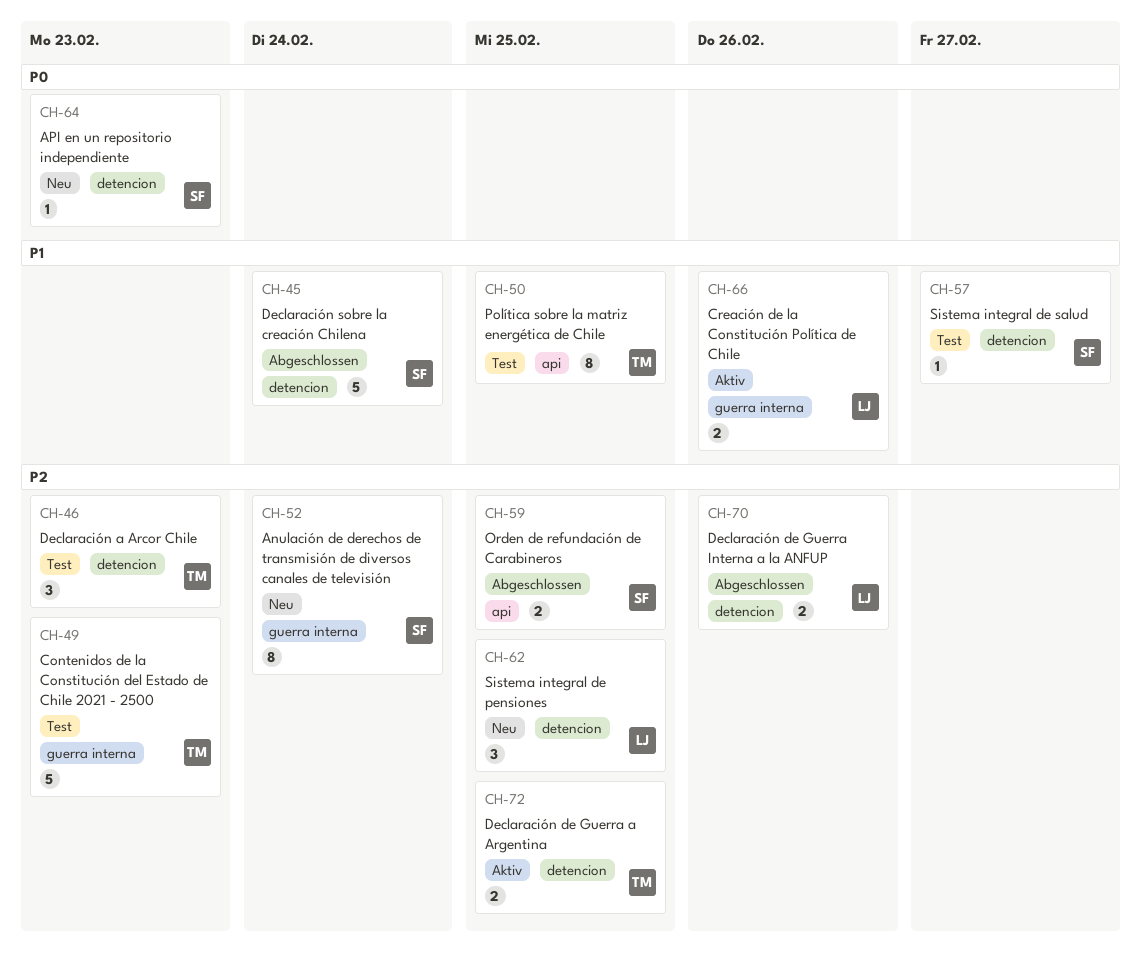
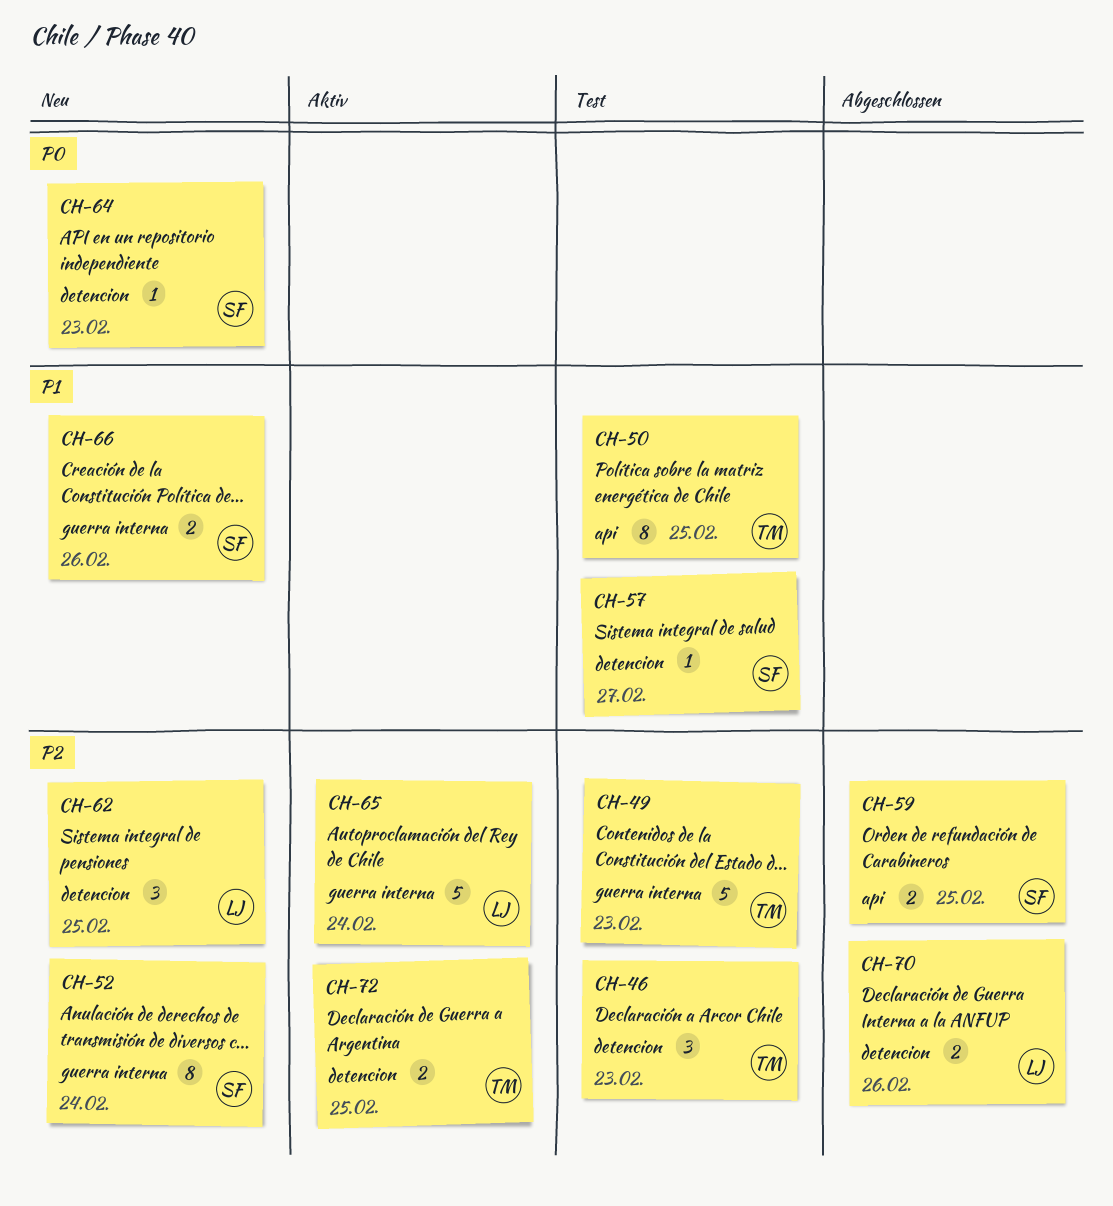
CH-45: present -> none
CH-65: none -> present
CH-66, status: Aktiv -> Neu
CH-66, owner: LJ -> SF

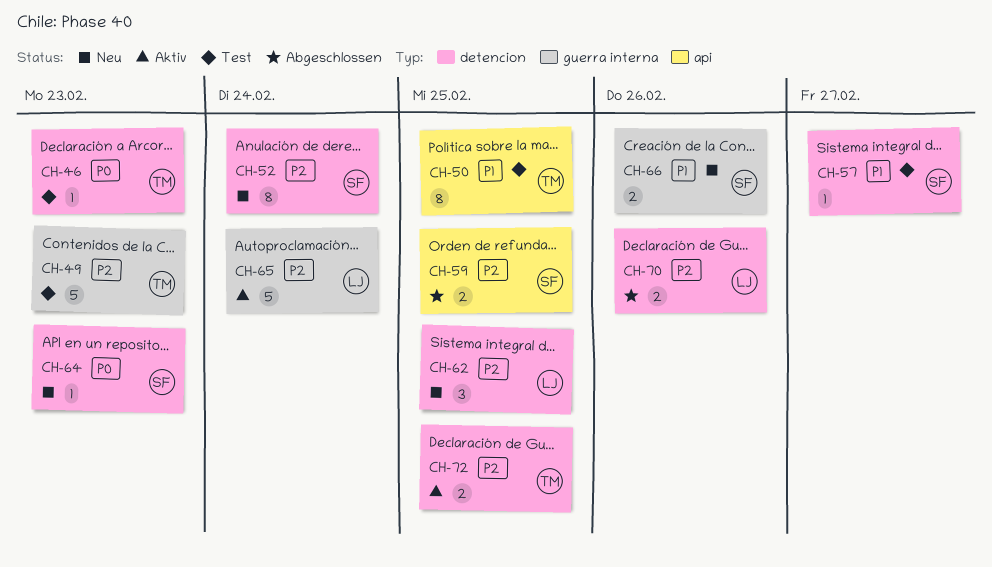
CH-46, priority: P2 -> P0
CH-46, estimate: 3 -> 1
CH-52, label: guerra interna -> detencion

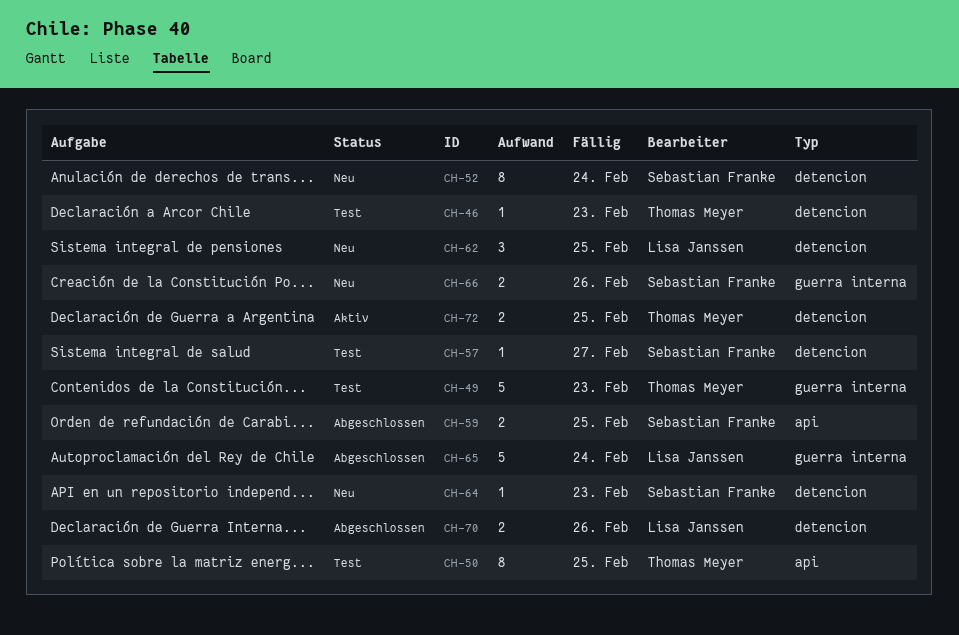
CH-65, status: Aktiv -> Abgeschlossen

